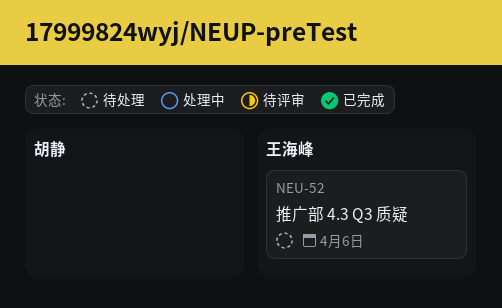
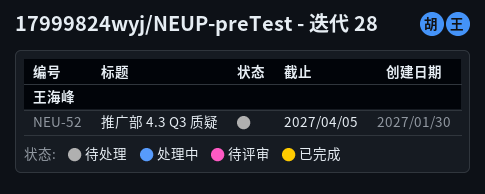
NEU-52, due: Apr 6 -> Apr 5

